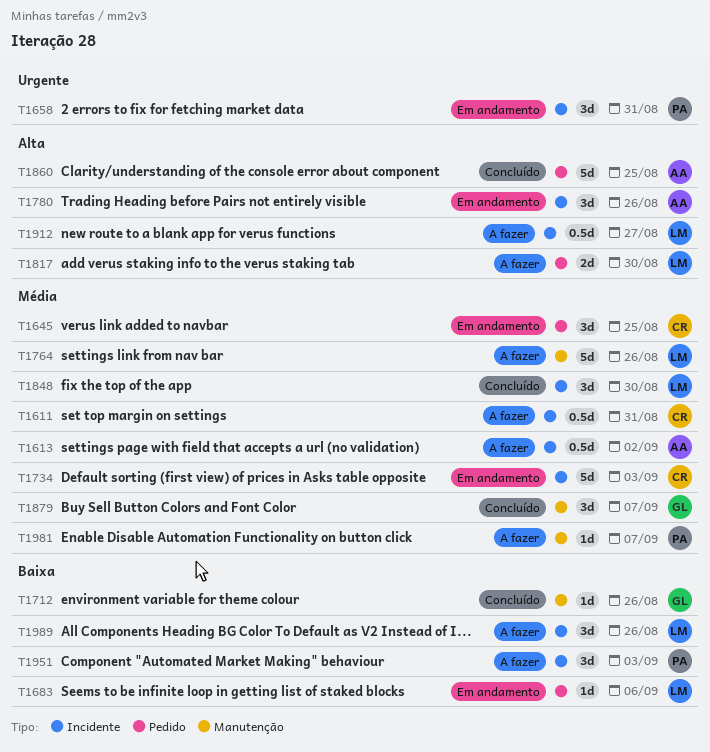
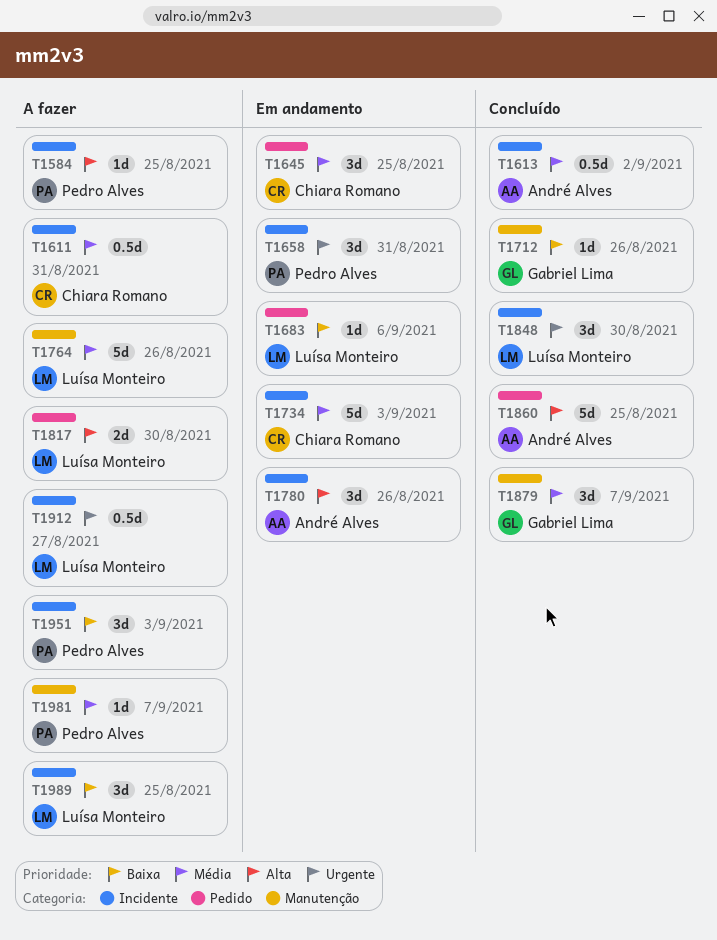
T1584: none -> present
T1613, status: A fazer -> Concluído
T1848, priority: Média -> Urgente
T1912, priority: Alta -> Urgente
T1989, due: Aug 26 -> Aug 25

